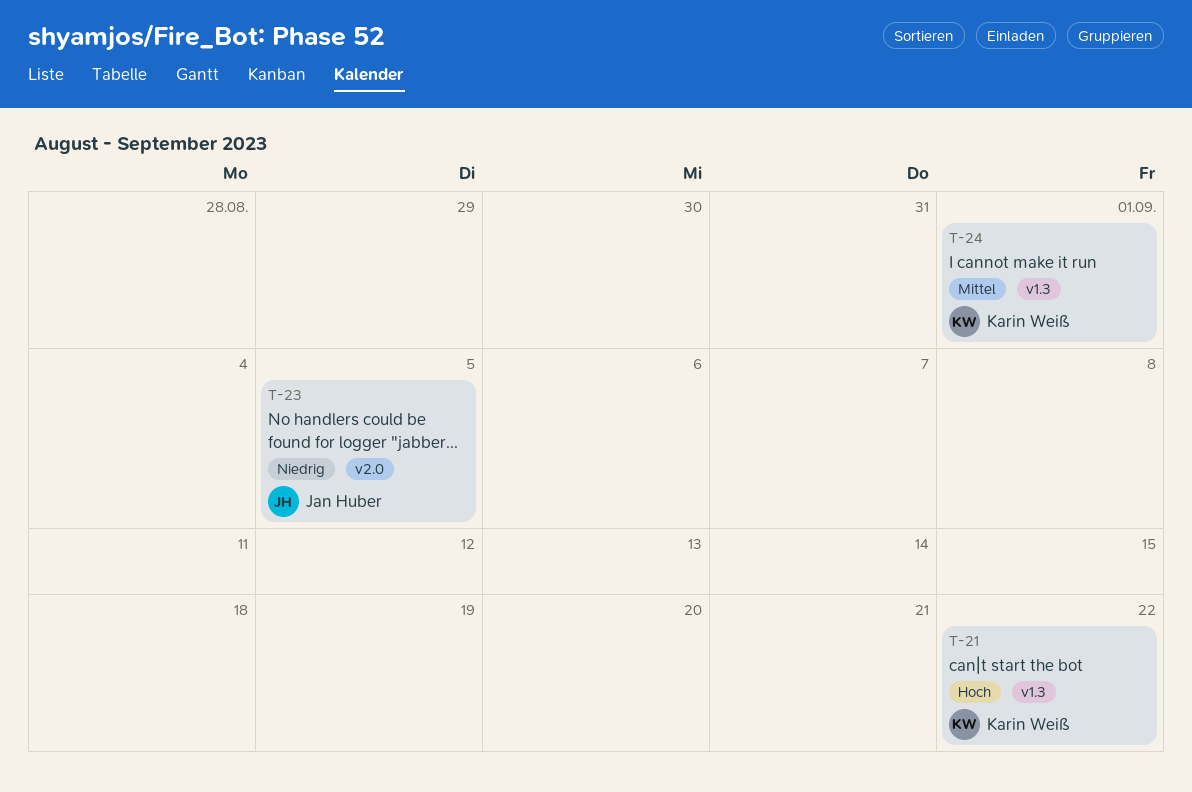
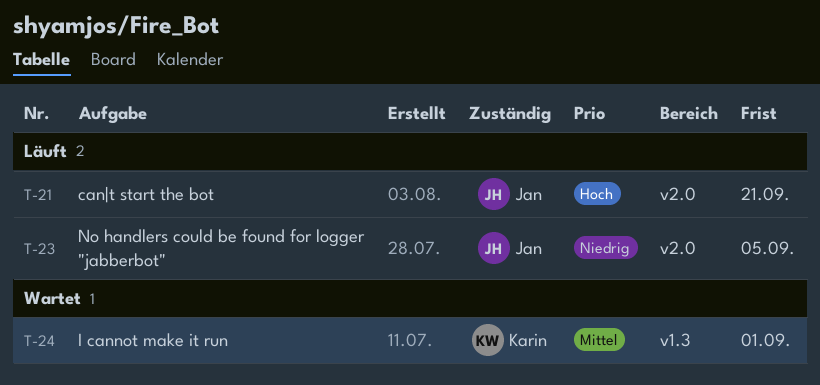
T-21, owner: Karin Weiß -> Jan Huber
T-21, label: v1.3 -> v2.0
T-21, due: Sep 22 -> Sep 21

